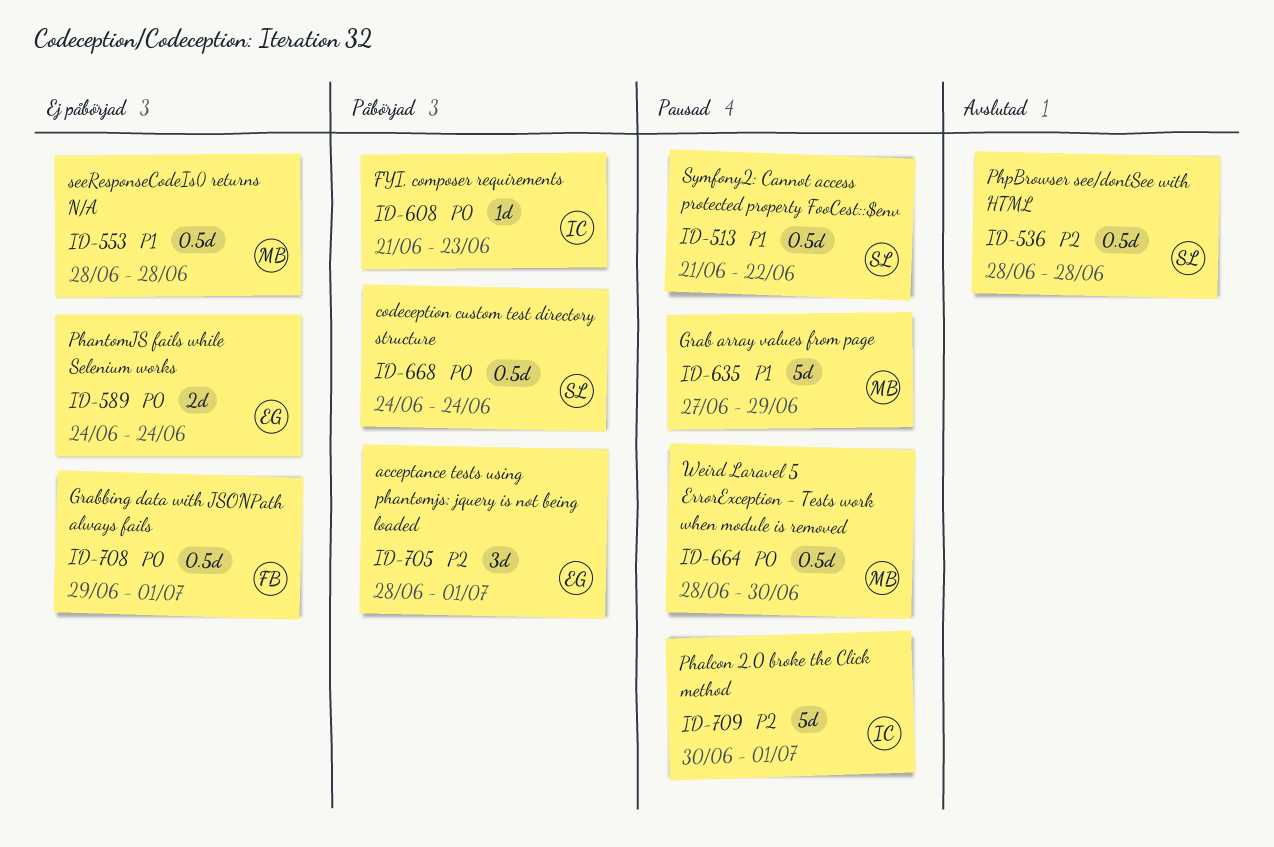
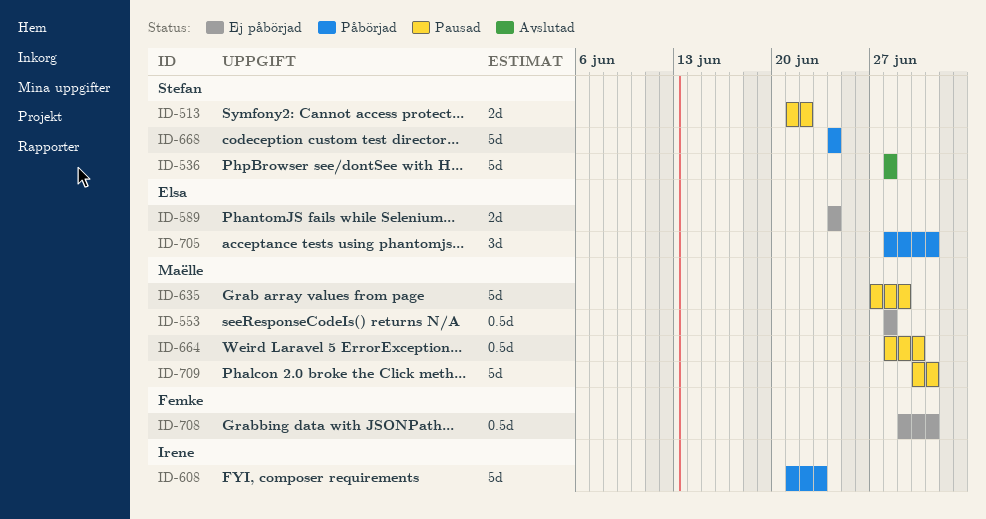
ID-513, estimate: 0.5d -> 2d
ID-536, estimate: 0.5d -> 5d
ID-608, estimate: 1d -> 5d
ID-668, estimate: 0.5d -> 5d
ID-709, owner: Irene -> Maëlle

